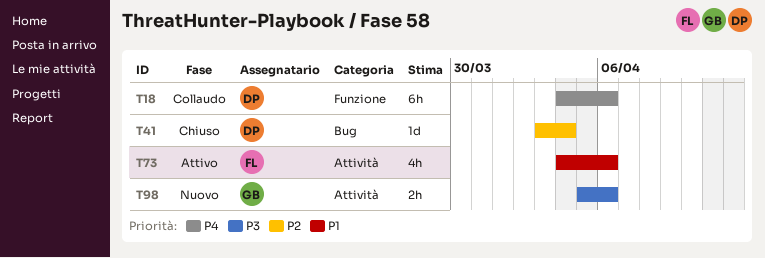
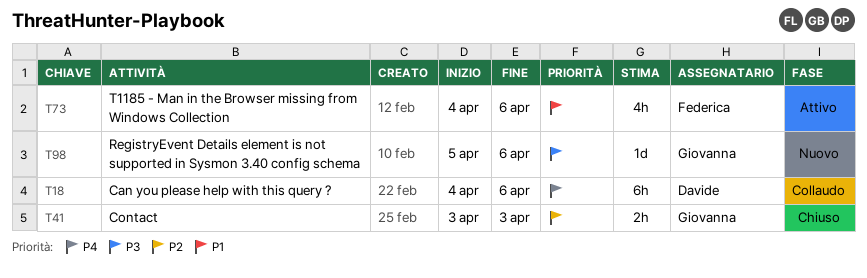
T41, owner: Davide -> Giovanna
T41, estimate: 1d -> 2h
T41, due: Apr 4 -> Apr 3
T98, estimate: 2h -> 1d

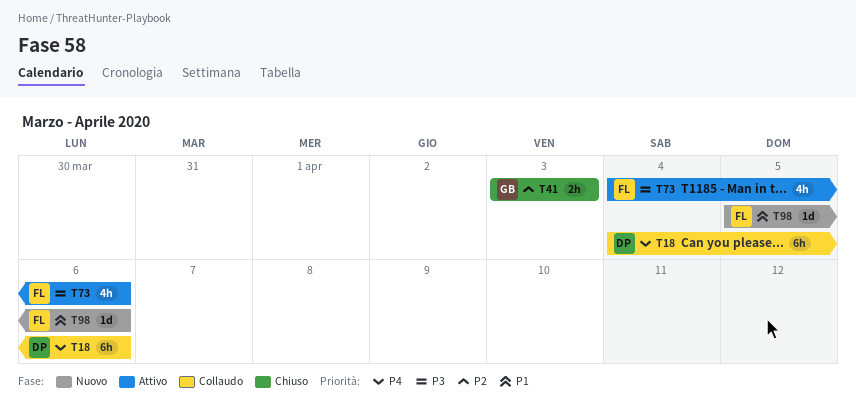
T73, priority: P1 -> P3
T98, owner: Giovanna -> Federica
T98, priority: P3 -> P1

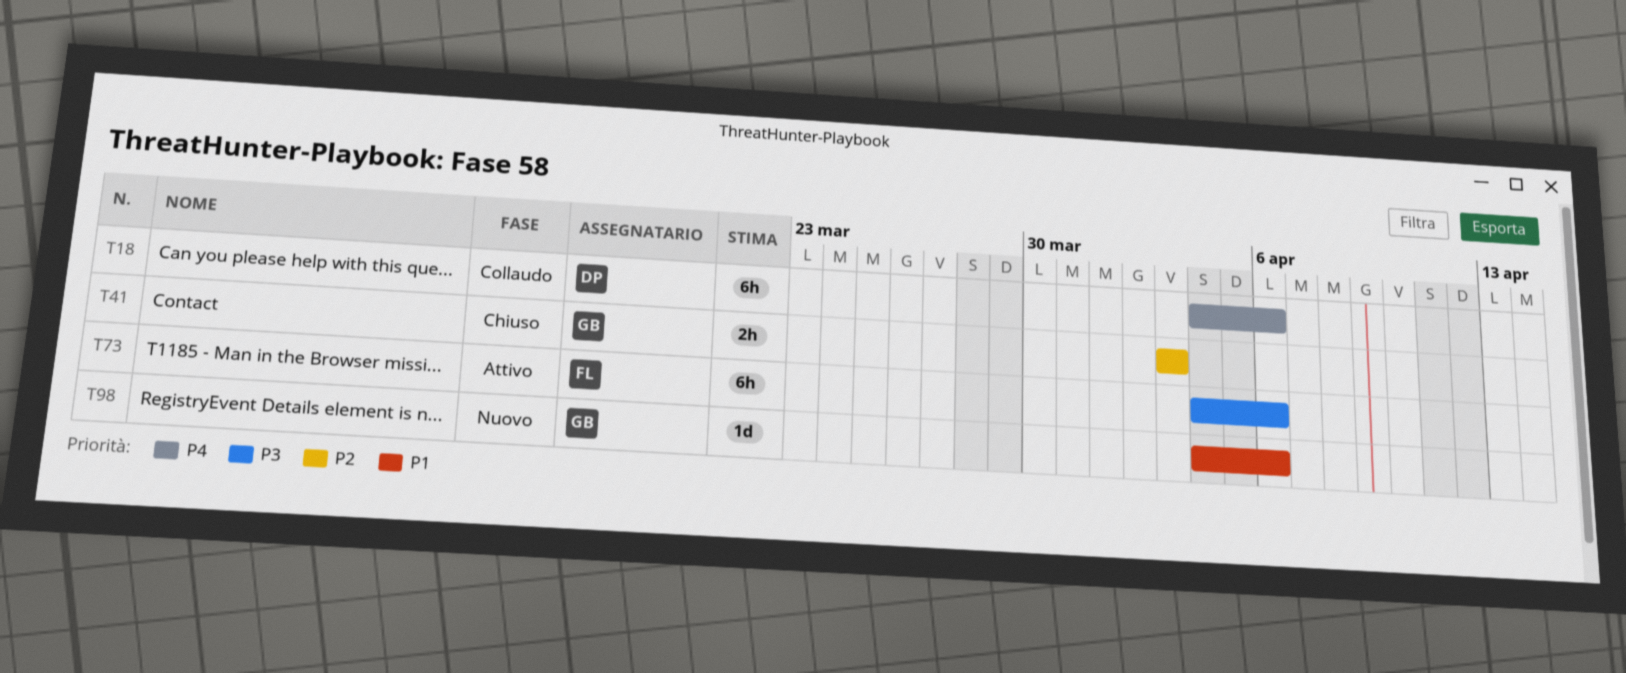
T73, estimate: 4h -> 6h
T98, owner: FL -> GB
T98, start: Apr 5 -> Apr 4

